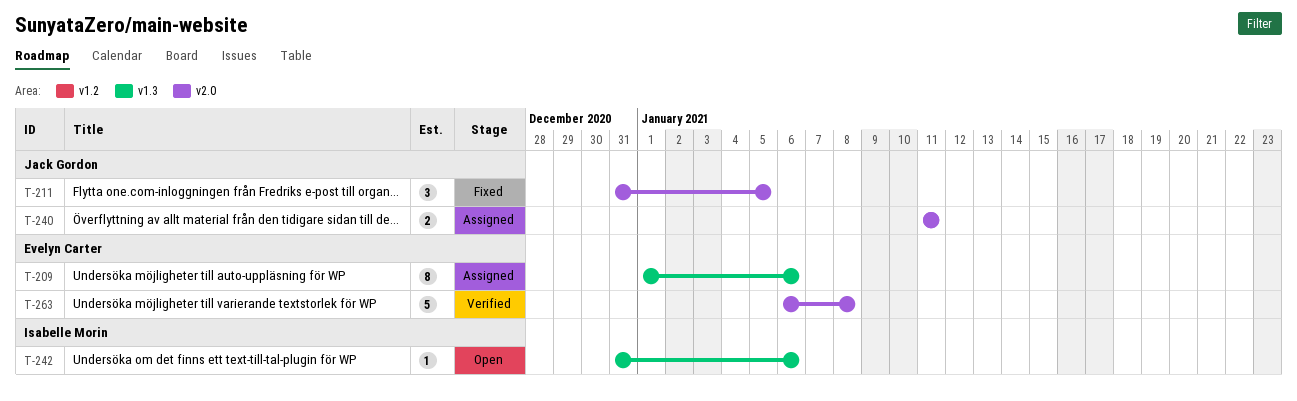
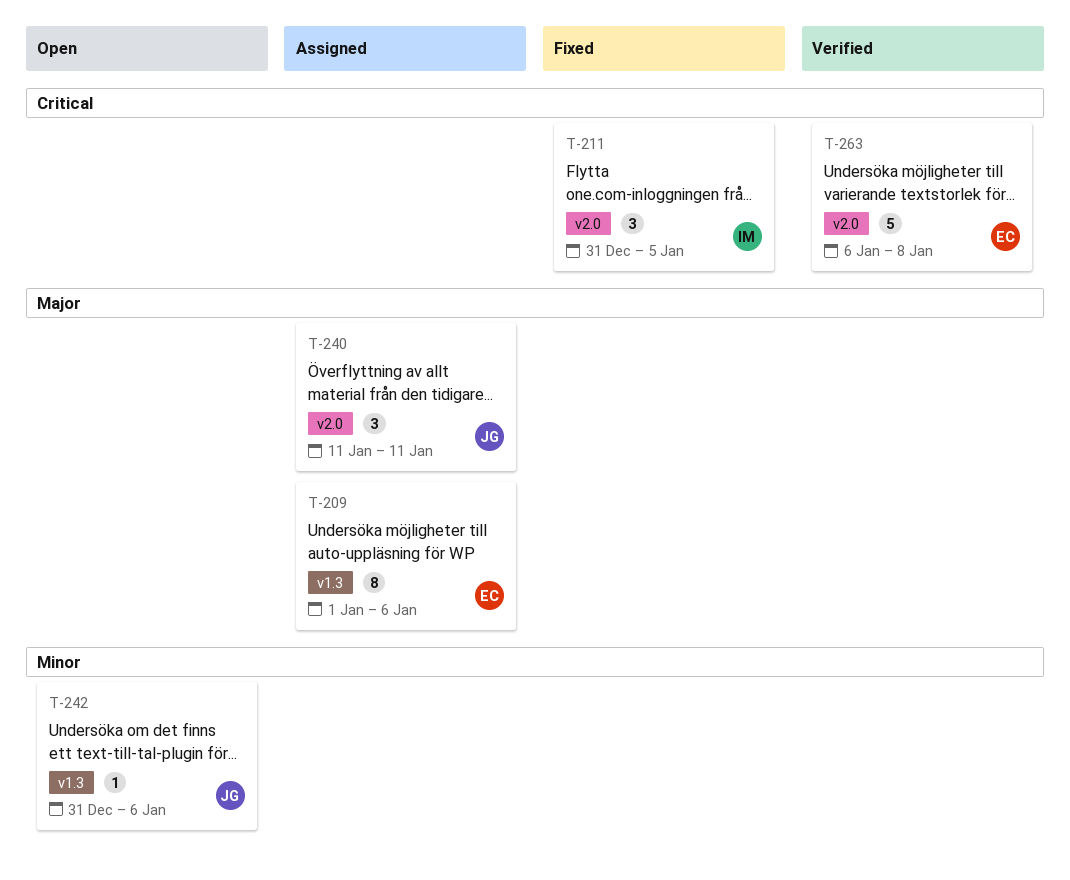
T-211, owner: Jack Gordon -> Isabelle Morin
T-240, estimate: 2 -> 3
T-242, owner: Isabelle Morin -> Jack Gordon

